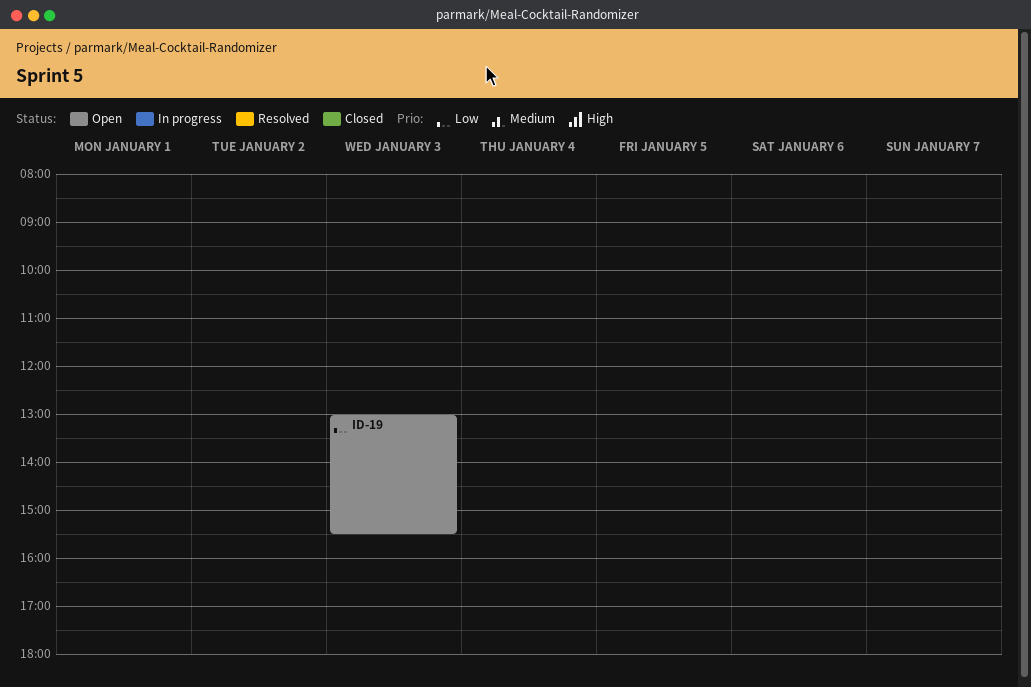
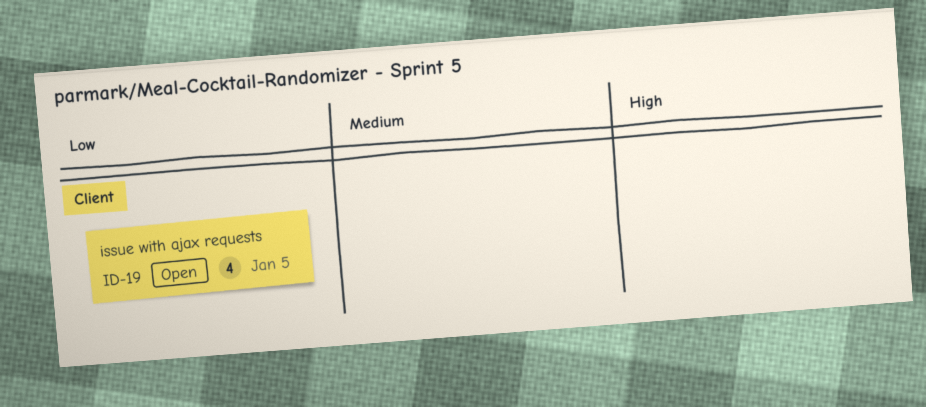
ID-19, day: Jan 3 -> Jan 5

